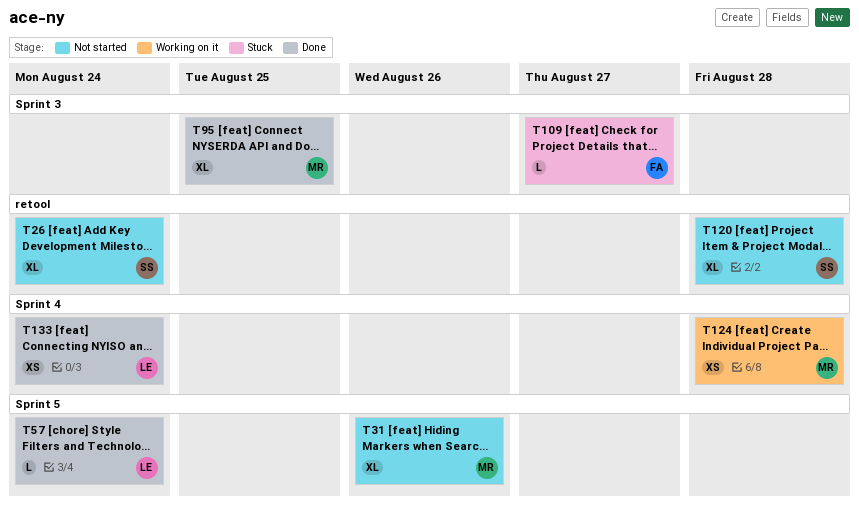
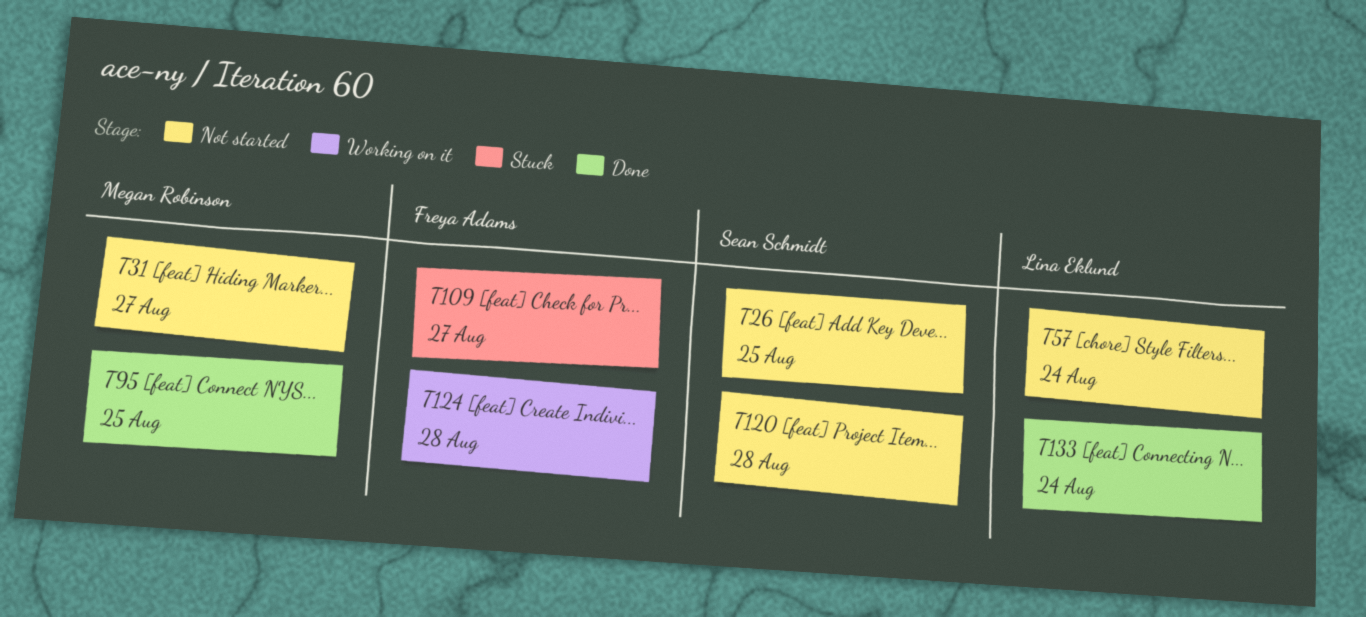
T26, due: Aug 24 -> Aug 25
T31, due: Aug 26 -> Aug 27
T57, status: Done -> Not started
T124, owner: Megan Robinson -> Freya Adams

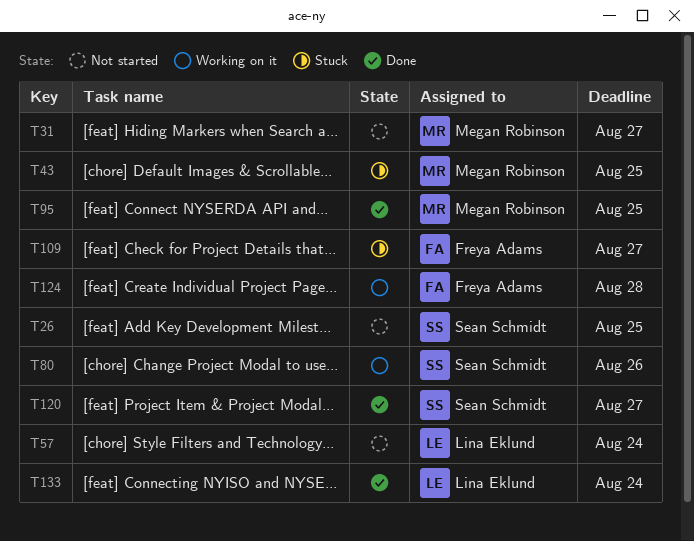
T43: none -> present
T80: none -> present
T120, status: Not started -> Done
T120, due: Aug 28 -> Aug 27

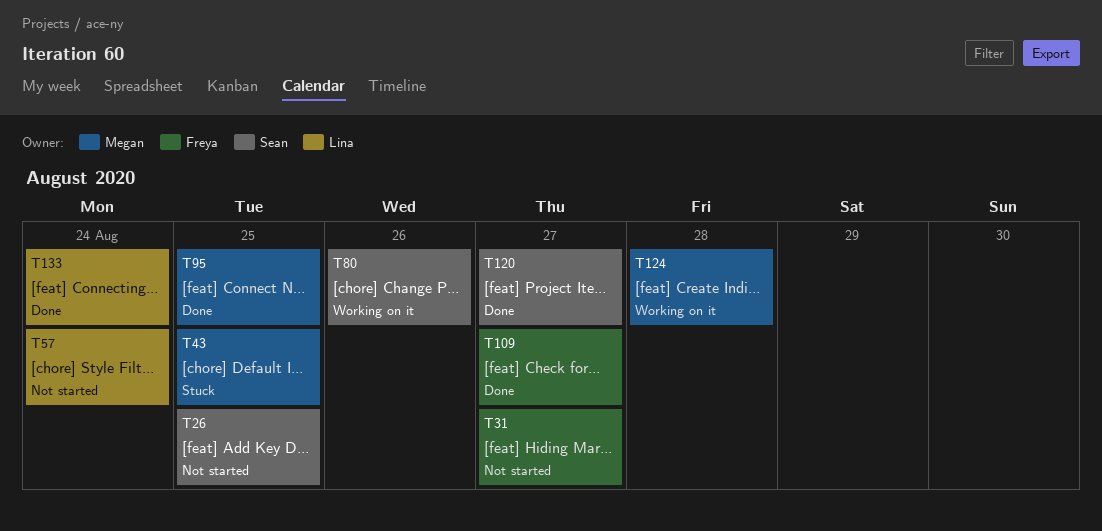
T31, owner: Megan Robinson -> Freya Adams
T109, status: Stuck -> Done
T124, owner: Freya Adams -> Megan Robinson

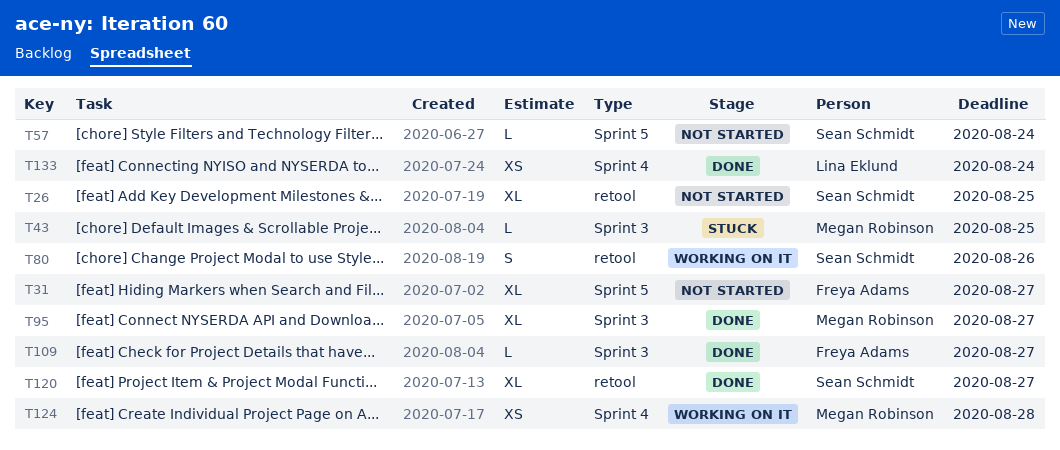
T57, owner: Lina Eklund -> Sean Schmidt
T95, due: Aug 25 -> Aug 27

